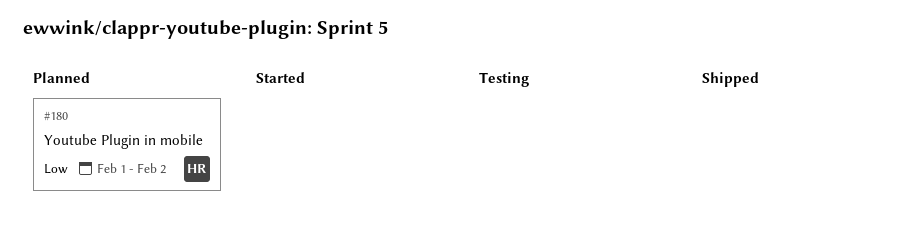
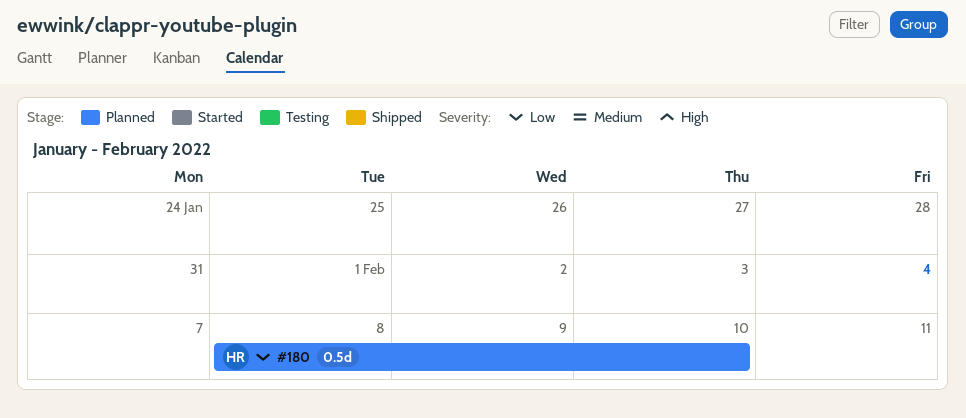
#180, start: Feb 1 -> Feb 8
#180, due: Feb 2 -> Feb 10

